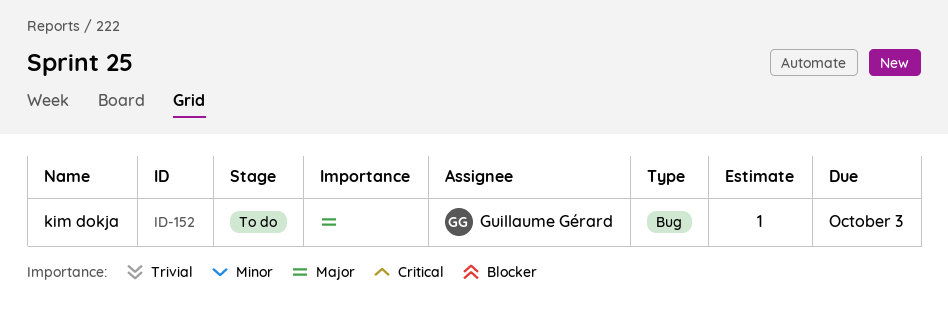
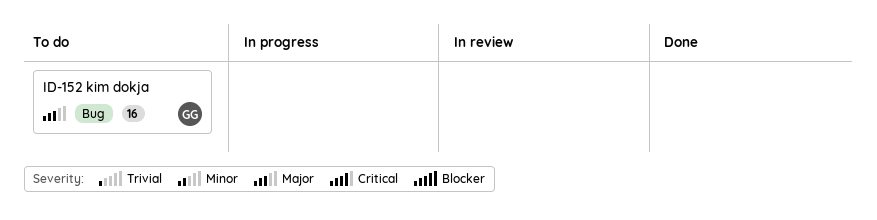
ID-152, estimate: 1 -> 16

